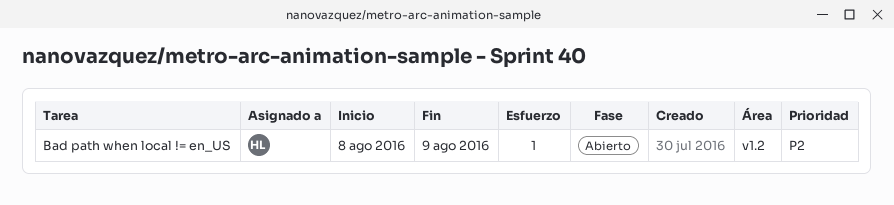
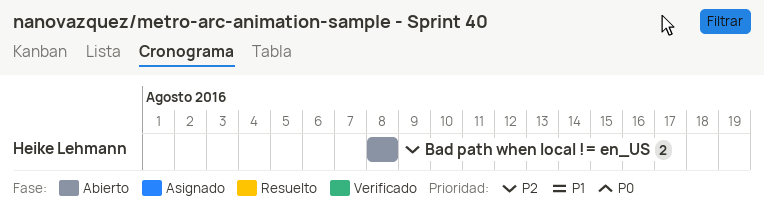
Bad path when local != en_US, estimate: 1 -> 2
Bad path when local != en_US, due: Aug 9 -> Aug 8

